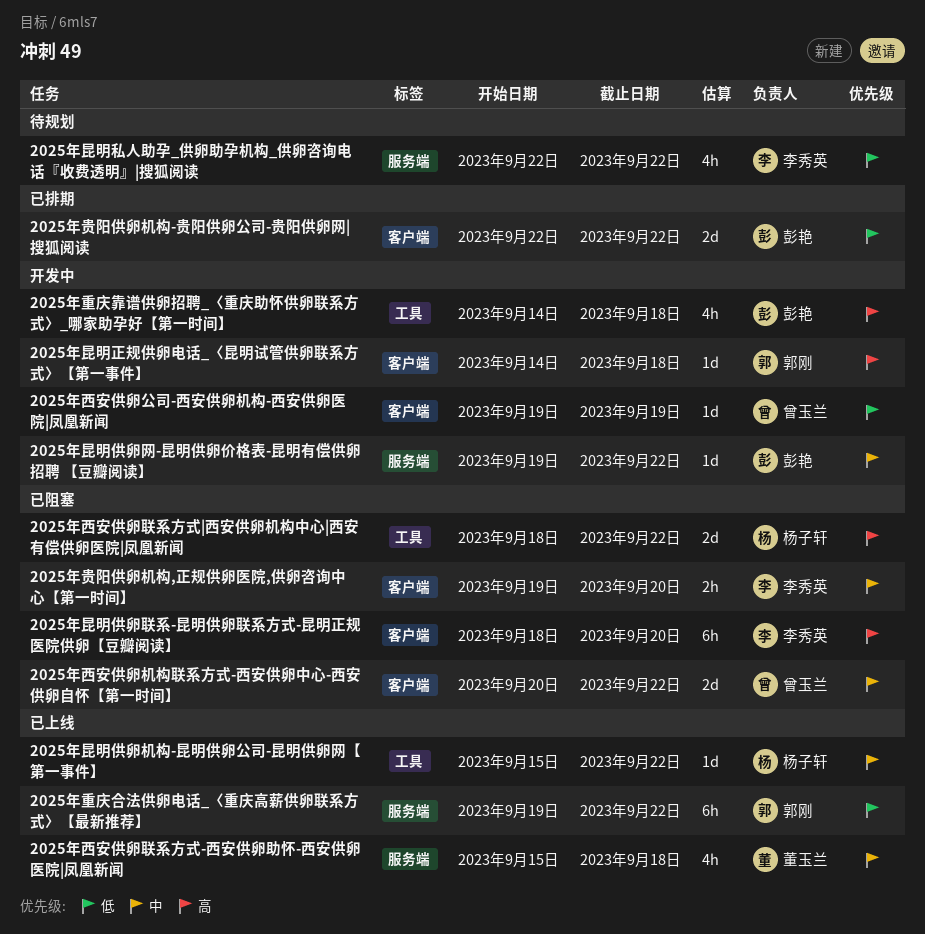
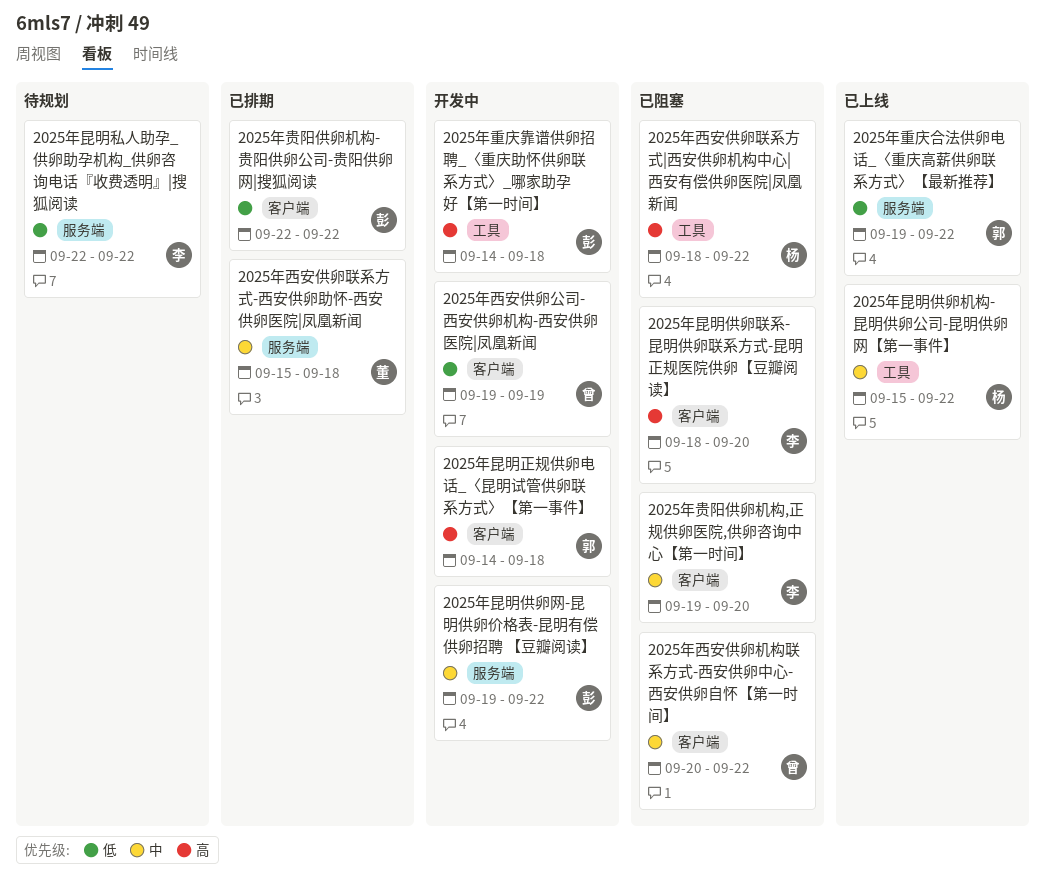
2025年西安供卵联系方式-西安供卵助怀-西安供卵医院|凤凰新闻, status: 已上线 -> 已排期

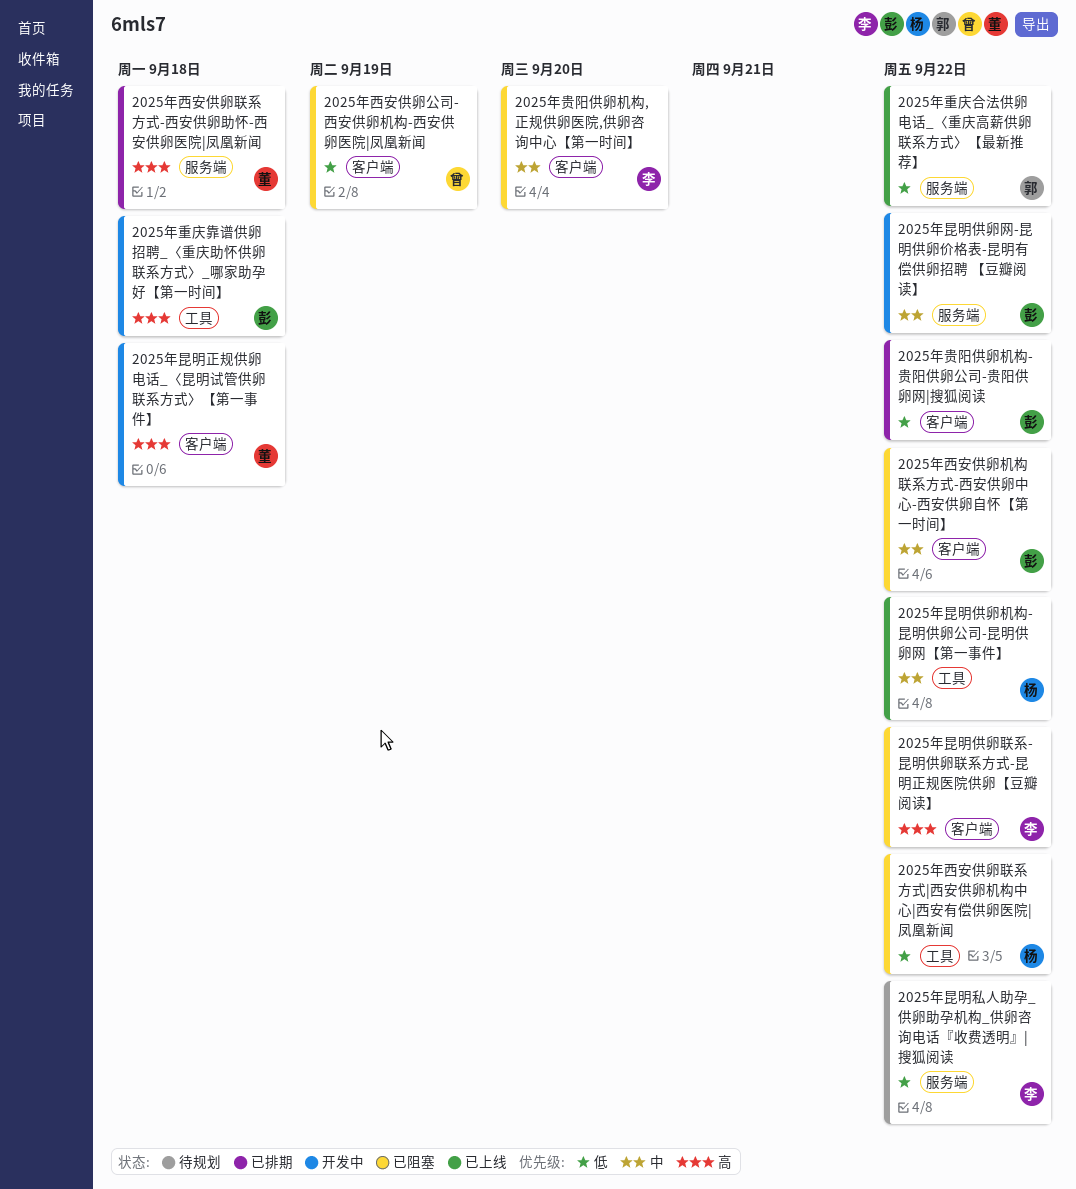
2025年昆明供卵联系-昆明供卵联系方式-昆明正规医院供卵【豆瓣阅读】, due: Sep 20 -> Sep 22
2025年昆明正规供卵电话_〈昆明试管供卵联系方式〉【第一事件】, owner: 郭 -> 董
2025年西安供卵公司-西安供卵机构-西安供卵医院|凤凰新闻, status: 开发中 -> 已阻塞
2025年西安供卵机构联系方式-西安供卵中心-西安供卵自怀【第一时间】, owner: 曾 -> 彭
2025年西安供卵联系方式-西安供卵助怀-西安供卵医院|凤凰新闻, priority: 中 -> 高
2025年西安供卵联系方式|西安供卵机构中心|西安有偿供卵医院|凤凰新闻, priority: 高 -> 低

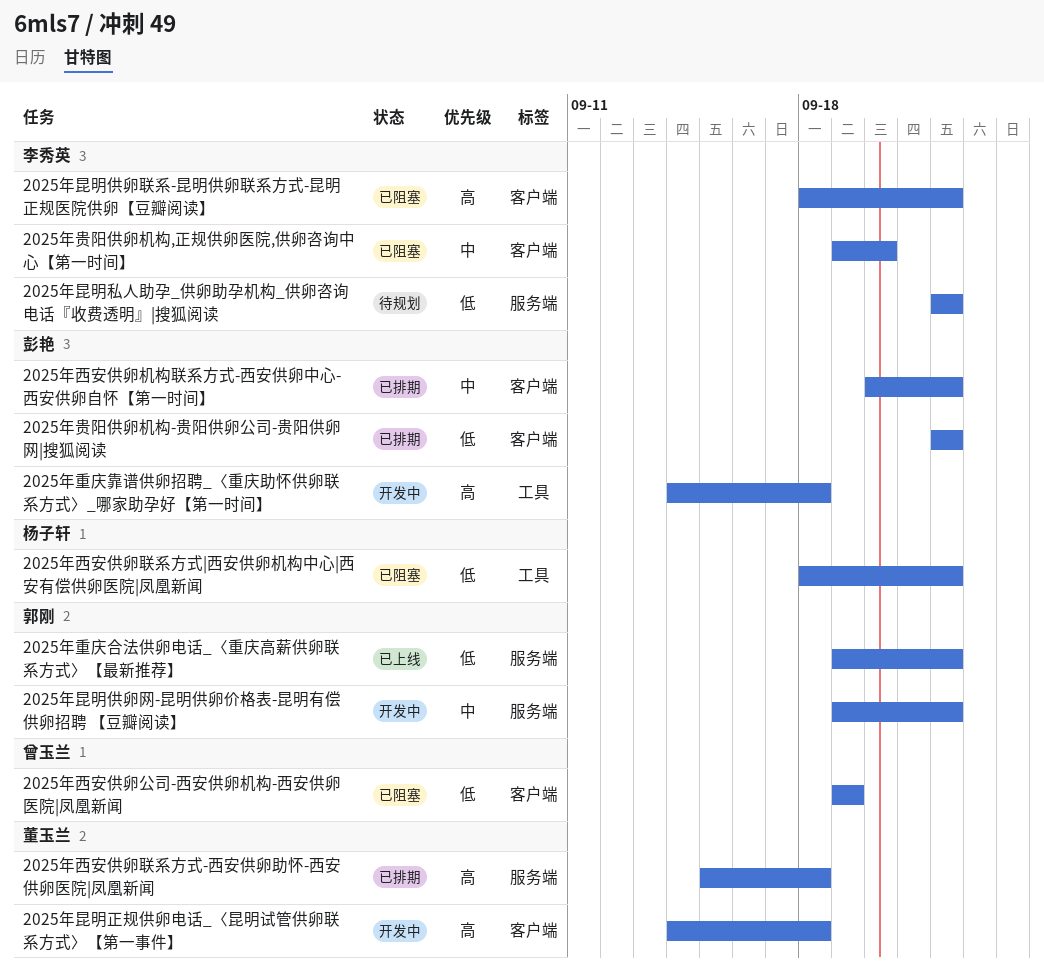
2025年昆明供卵机构-昆明供卵公司-昆明供卵网【第一事件】: present -> none
2025年昆明供卵网-昆明供卵价格表-昆明有偿供卵招聘 【豆瓣阅读】, owner: 彭艳 -> 郭刚
2025年西安供卵机构联系方式-西安供卵中心-西安供卵自怀【第一时间】, status: 已阻塞 -> 已排期

